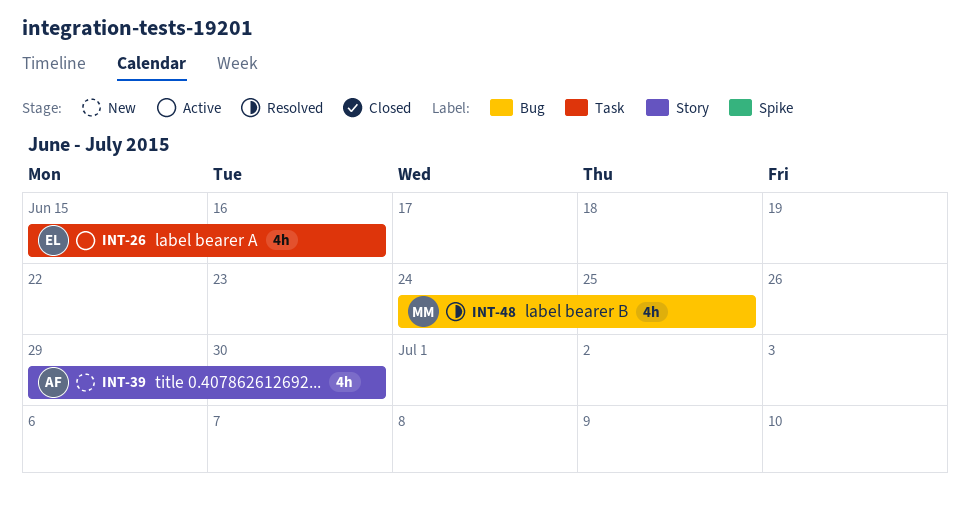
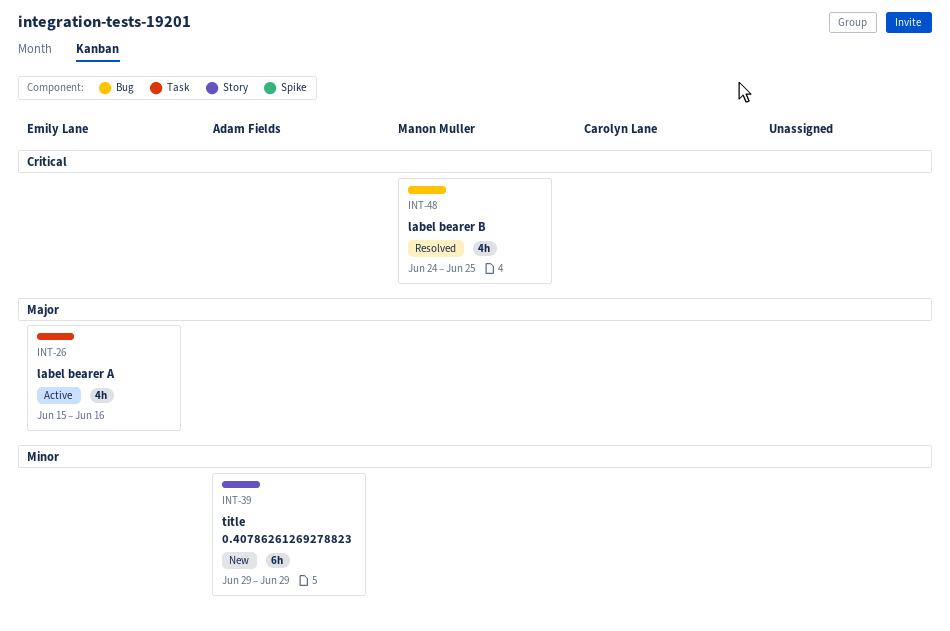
INT-39, estimate: 4h -> 6h
INT-39, due: Jun 30 -> Jun 29

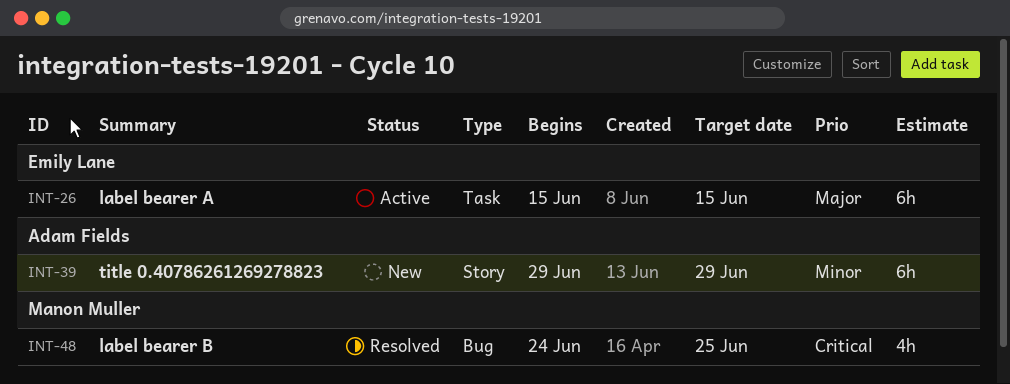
INT-26, estimate: 4h -> 6h
INT-26, due: Jun 16 -> Jun 15

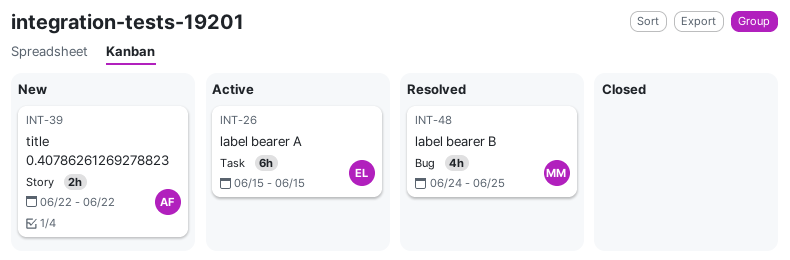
INT-39, estimate: 6h -> 2h
INT-39, start: Jun 29 -> Jun 22
INT-39, due: Jun 29 -> Jun 22

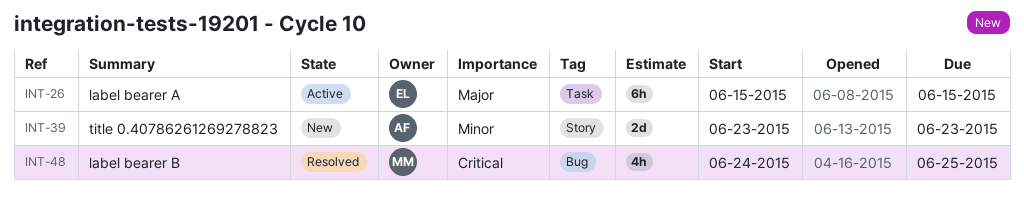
INT-39, estimate: 2h -> 2d
INT-39, start: Jun 22 -> Jun 23
INT-39, due: Jun 22 -> Jun 23

